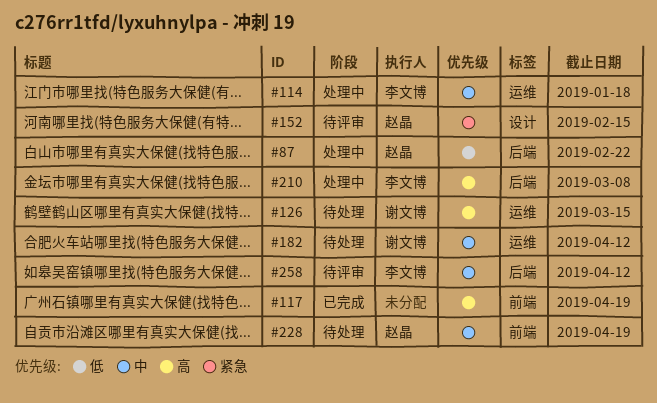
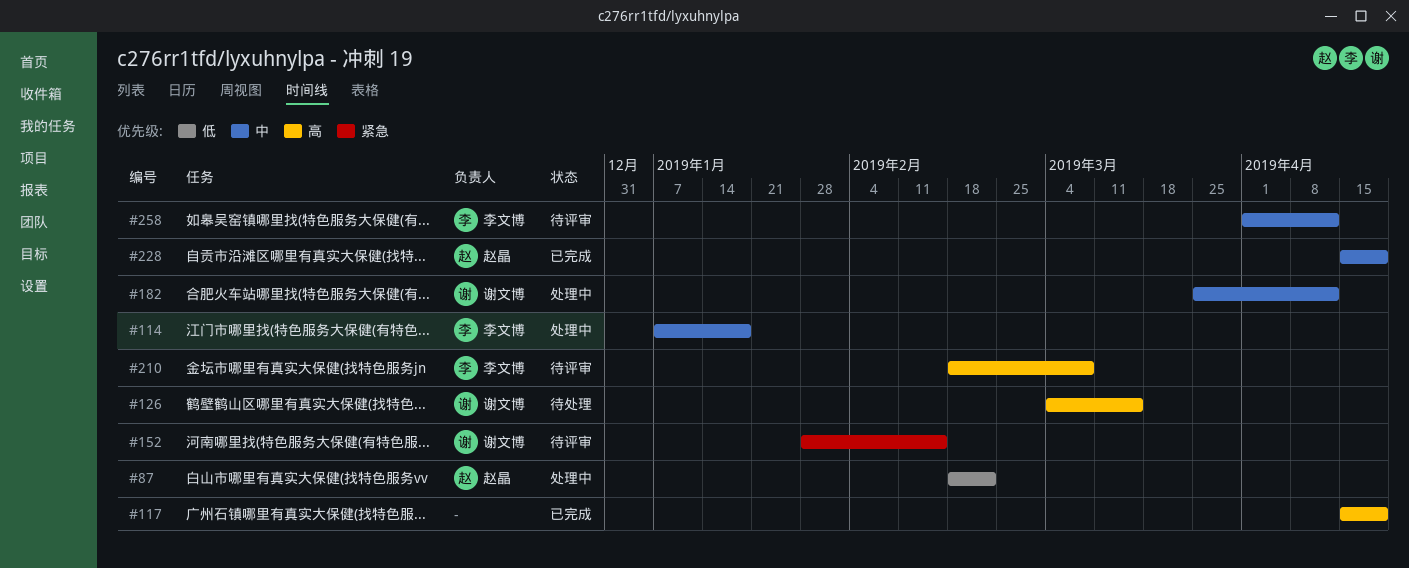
#152, owner: 赵晶 -> 谢文博
#182, status: 待处理 -> 处理中
#210, status: 处理中 -> 待评审
#228, status: 待处理 -> 已完成

